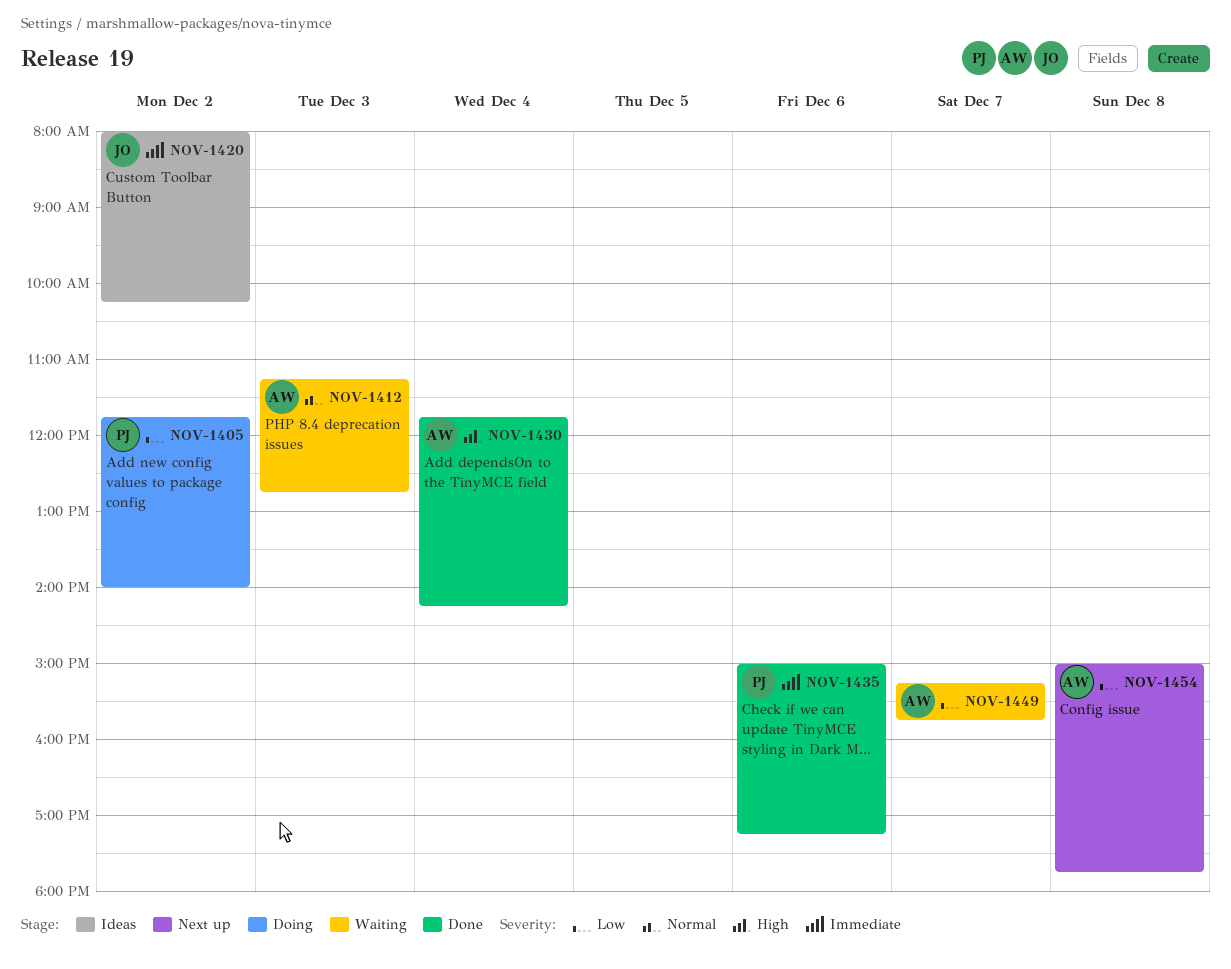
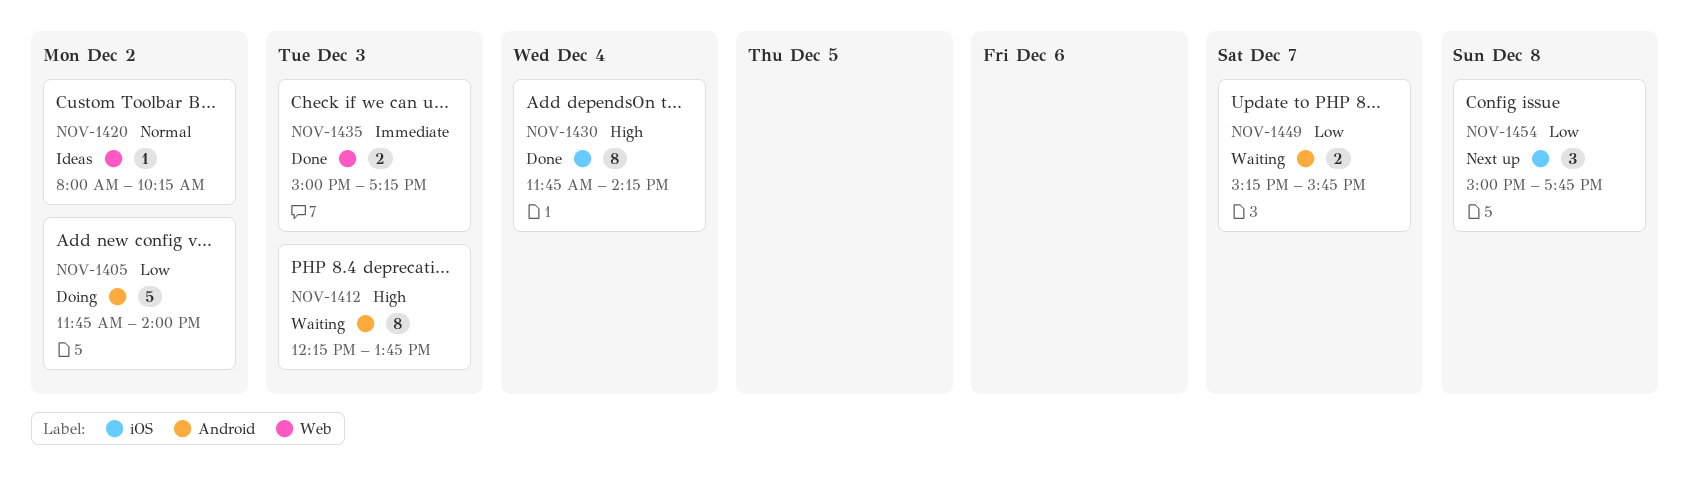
NOV-1412, priority: Normal -> High
NOV-1412, begins: 11:15 -> 12:15
NOV-1412, ends: 12:45 -> 13:45
NOV-1420, priority: Immediate -> Normal
NOV-1435, day: Dec 6 -> Dec 3

